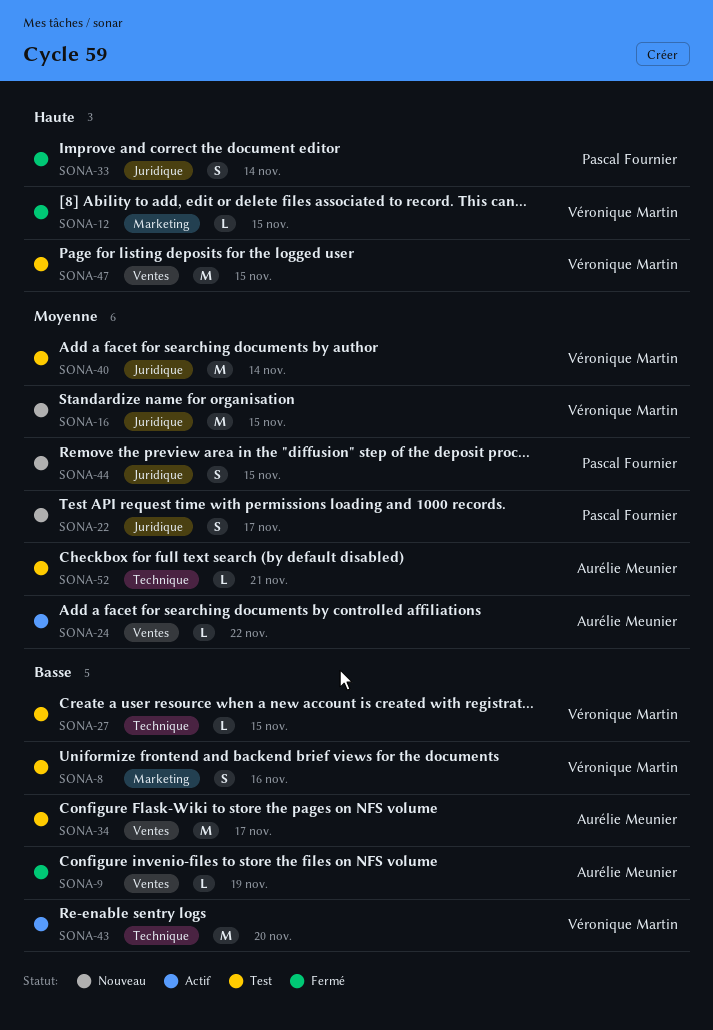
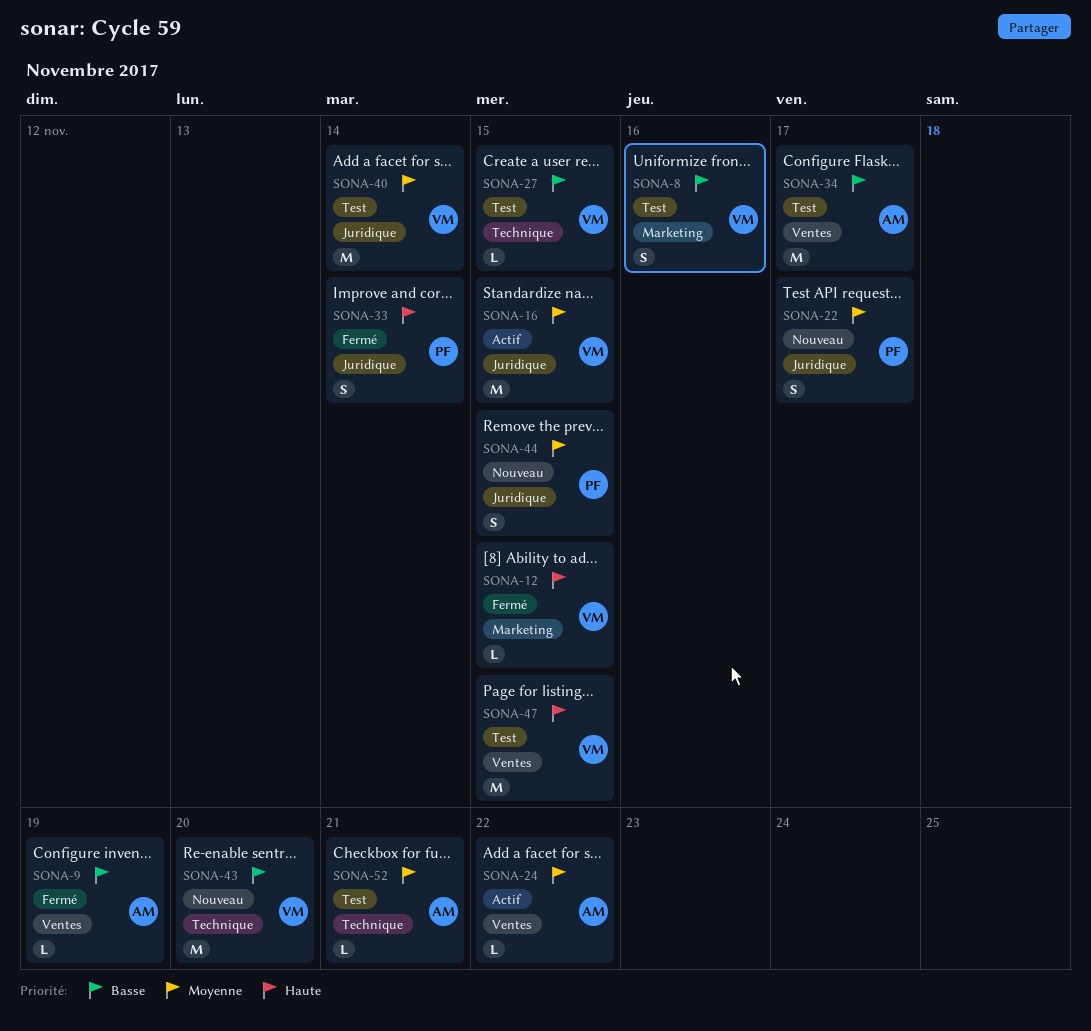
SONA-16, status: Nouveau -> Actif
SONA-43, status: Actif -> Nouveau

